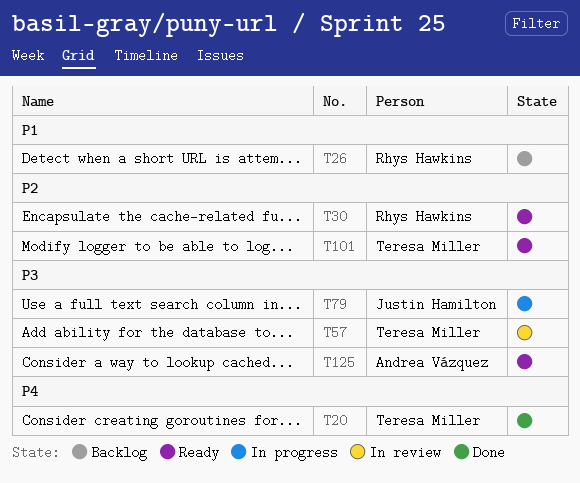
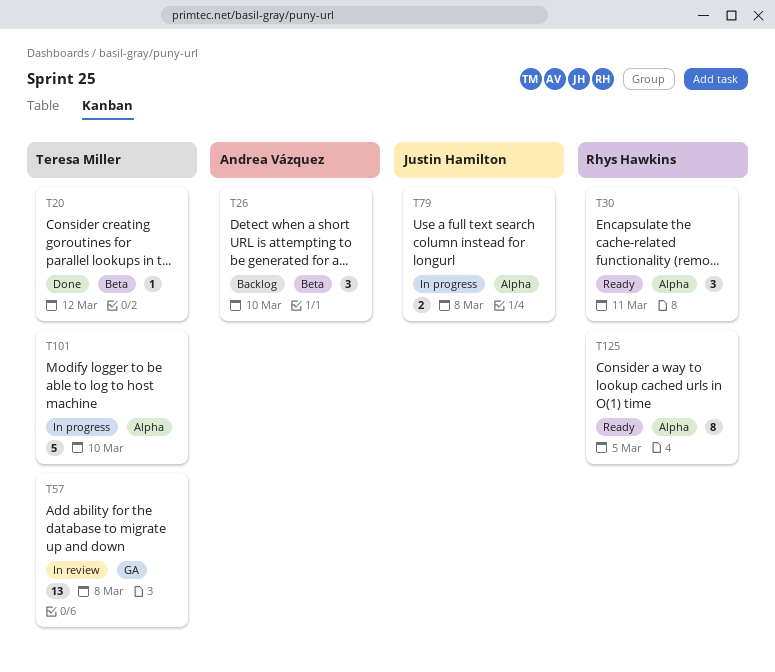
T26, owner: Rhys Hawkins -> Andrea Vázquez
T101, status: Ready -> In progress
T125, owner: Andrea Vázquez -> Rhys Hawkins

